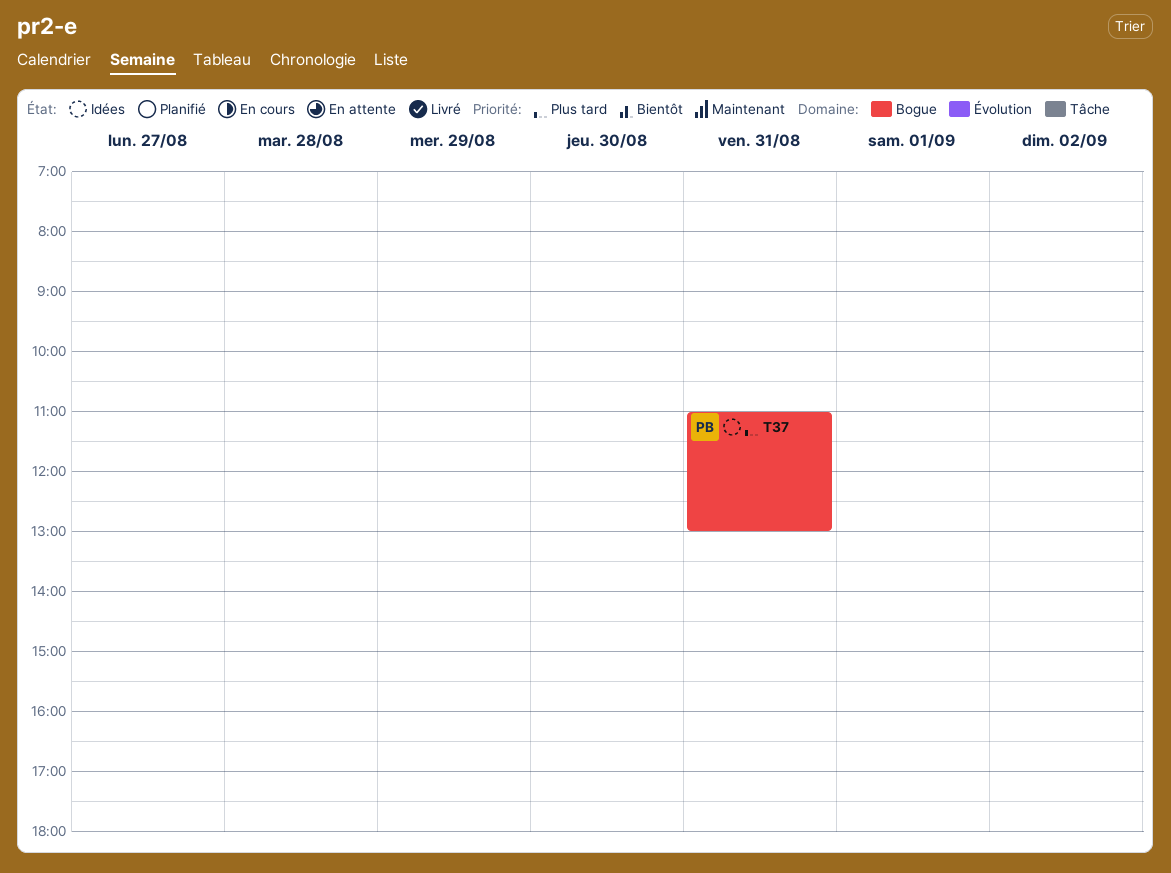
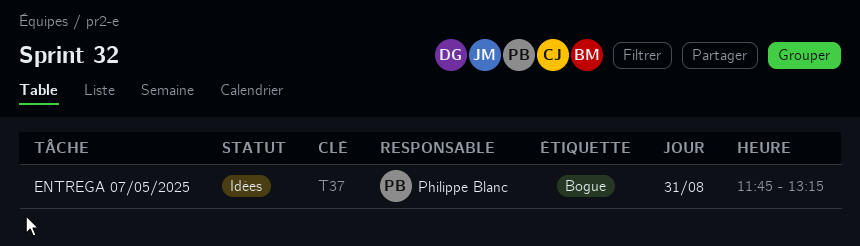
T37, begins: 11:00 -> 11:45
T37, ends: 13:00 -> 13:15

